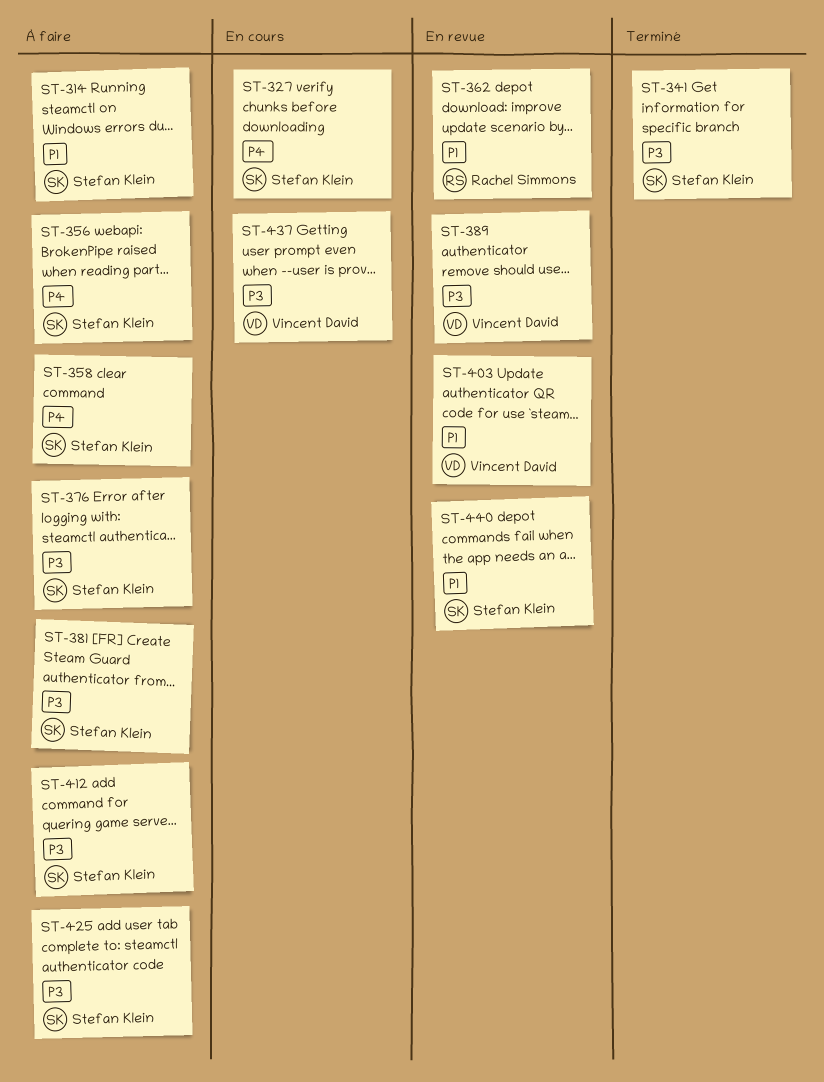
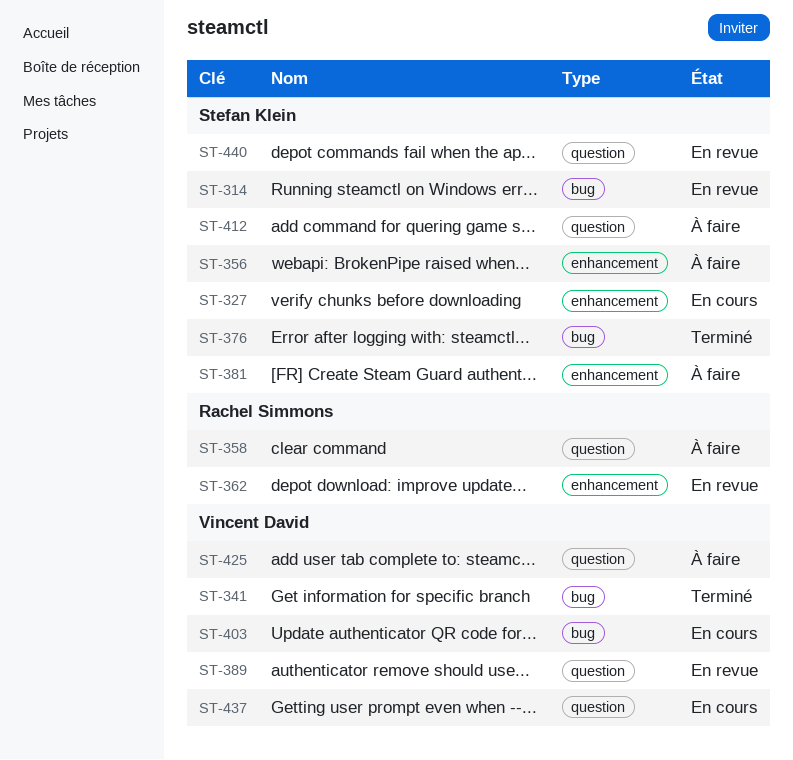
ST-314, status: À faire -> En revue
ST-341, owner: Stefan Klein -> Vincent David
ST-358, owner: Stefan Klein -> Rachel Simmons
ST-376, status: À faire -> Terminé
ST-403, status: En revue -> En cours
ST-425, owner: Stefan Klein -> Vincent David

